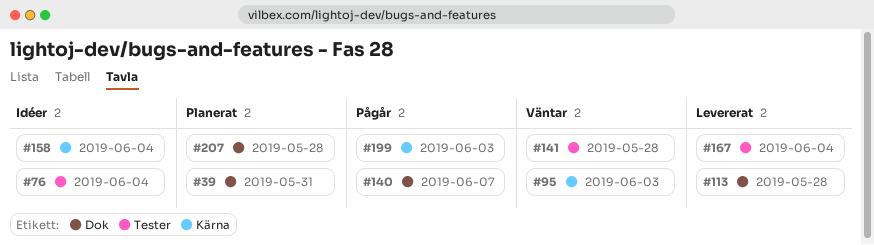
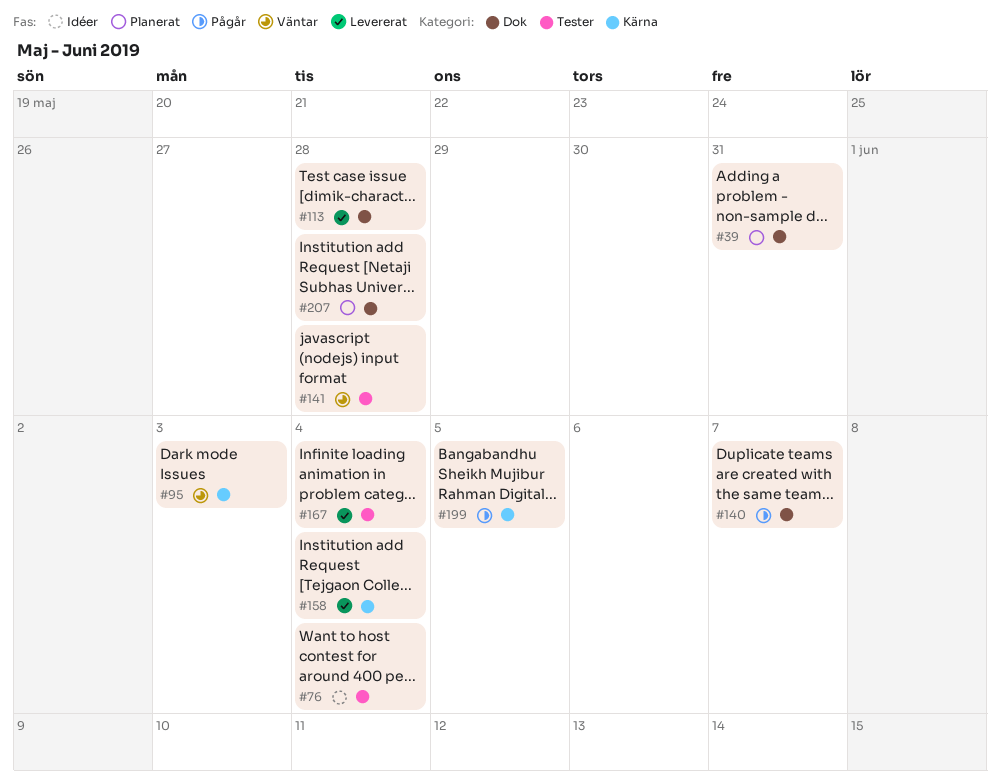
#158, status: Idéer -> Levererat
#199, due: Jun 3 -> Jun 5

